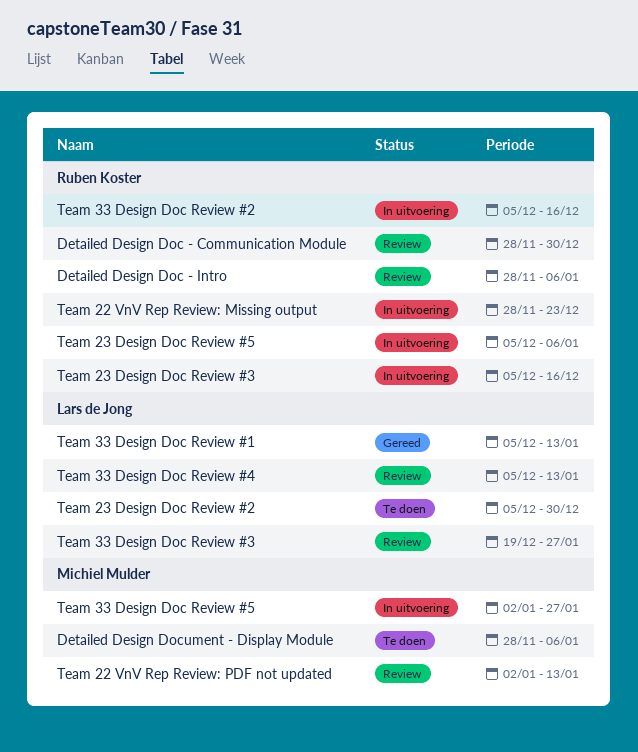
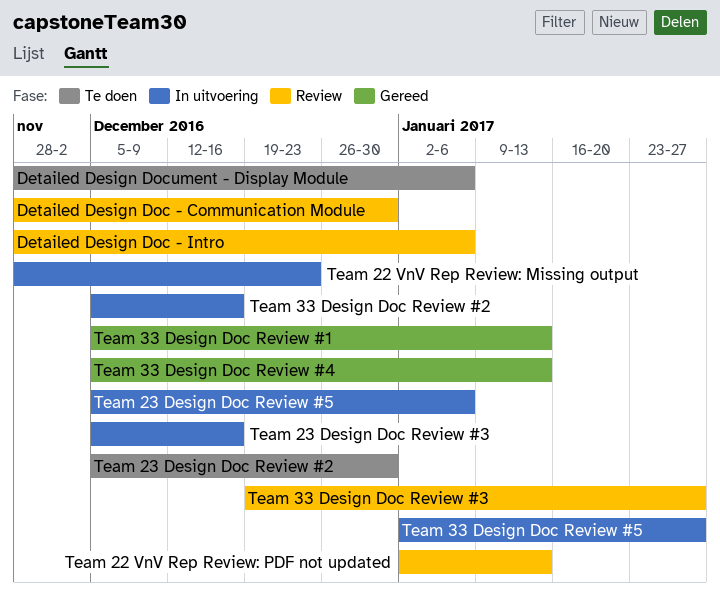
Team 33 Design Doc Review #4, status: Review -> Gereed

